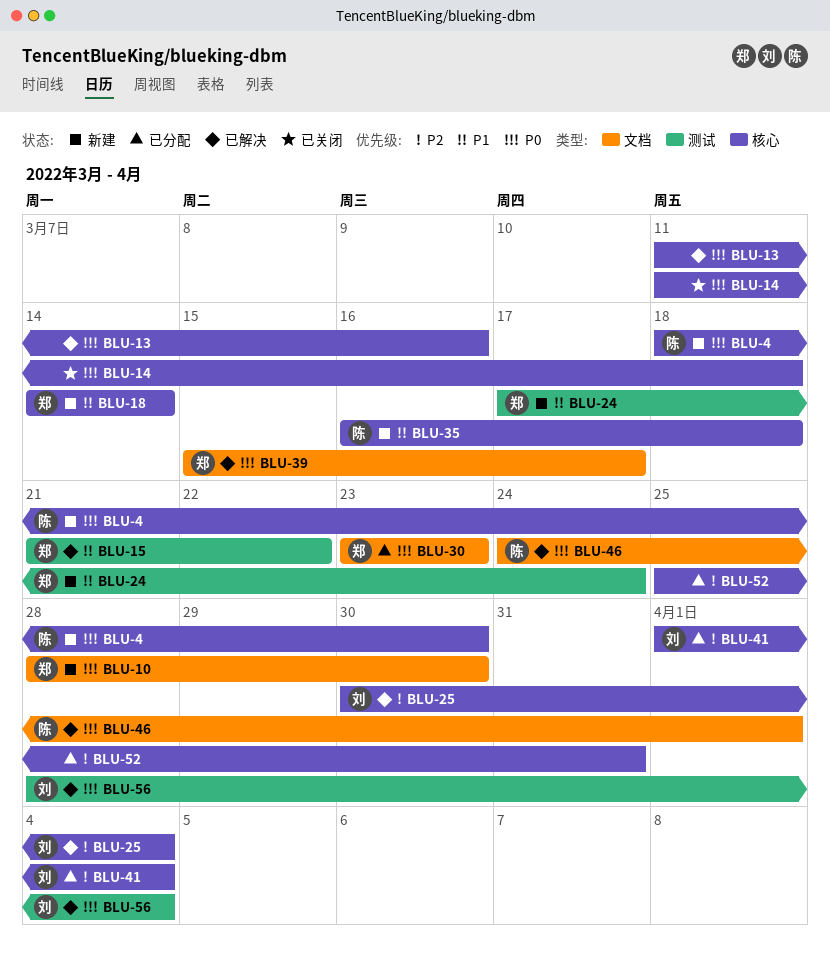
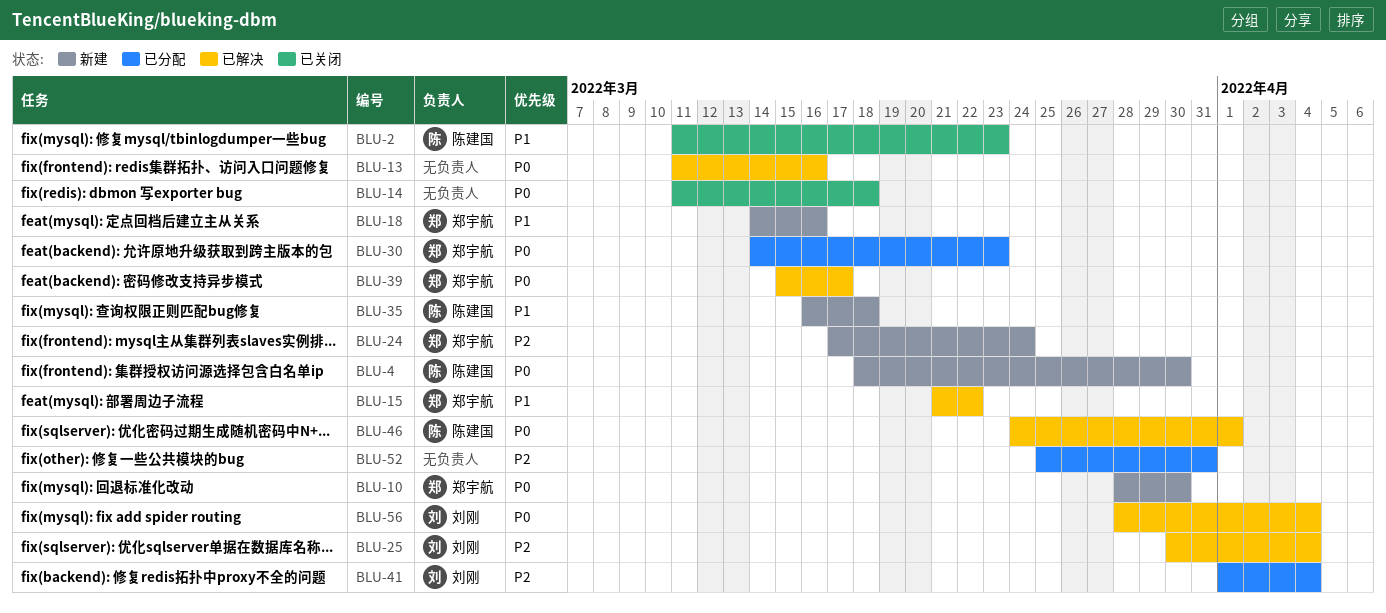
BLU-2: none -> present
BLU-18, due: Mar 14 -> Mar 16
BLU-24, priority: P1 -> P2
BLU-30, start: Mar 23 -> Mar 14

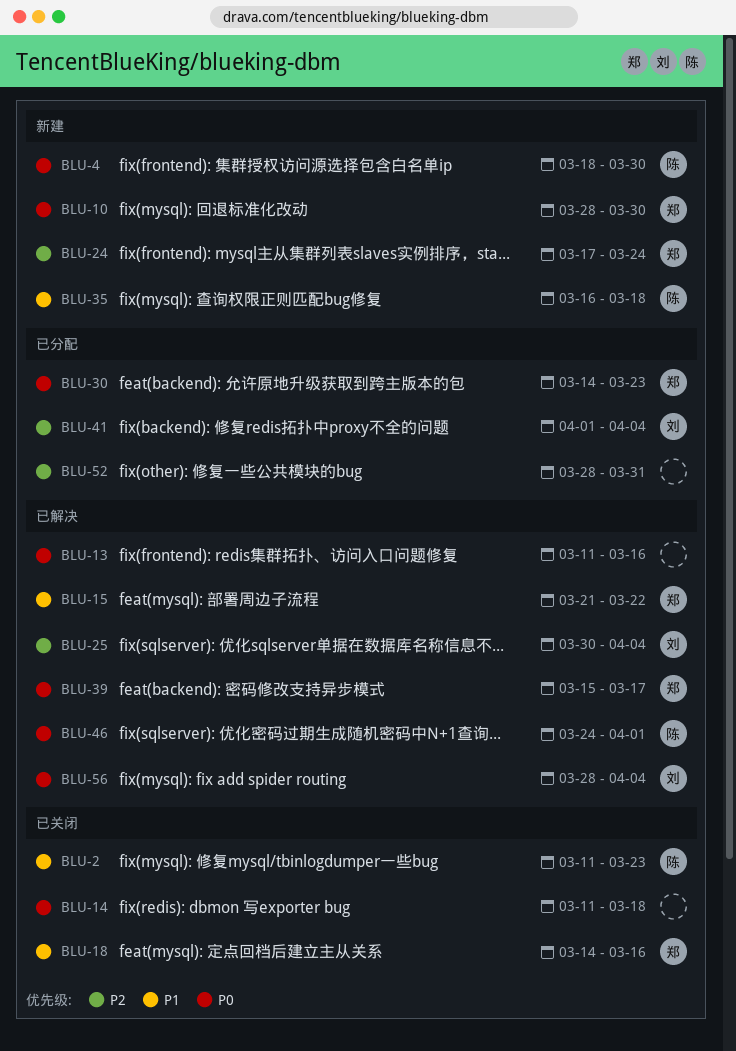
BLU-18, status: 新建 -> 已关闭
BLU-52, start: Mar 25 -> Mar 28

